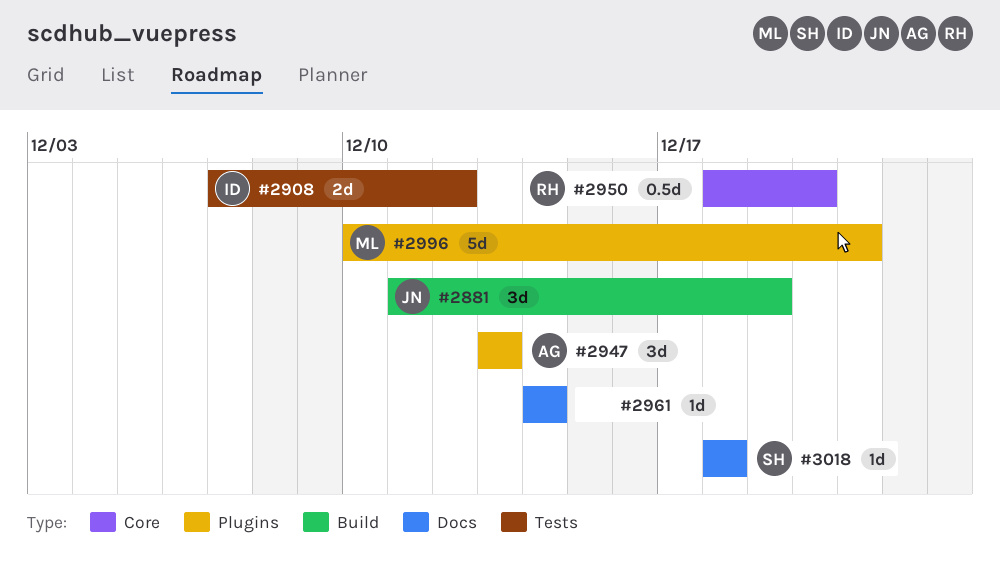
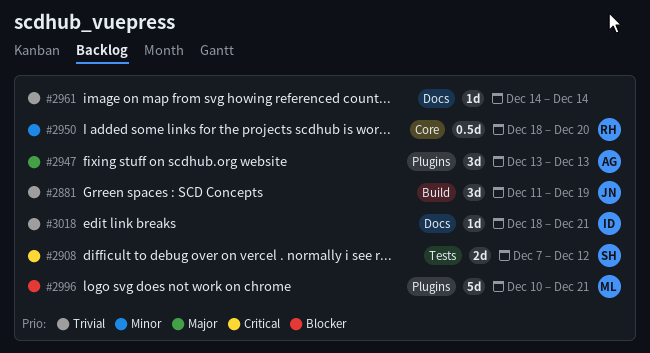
#2908, owner: ID -> SH
#3018, owner: SH -> ID
#3018, due: Dec 18 -> Dec 21

